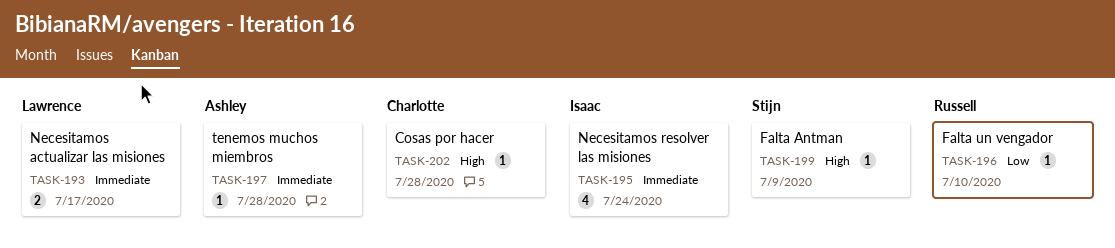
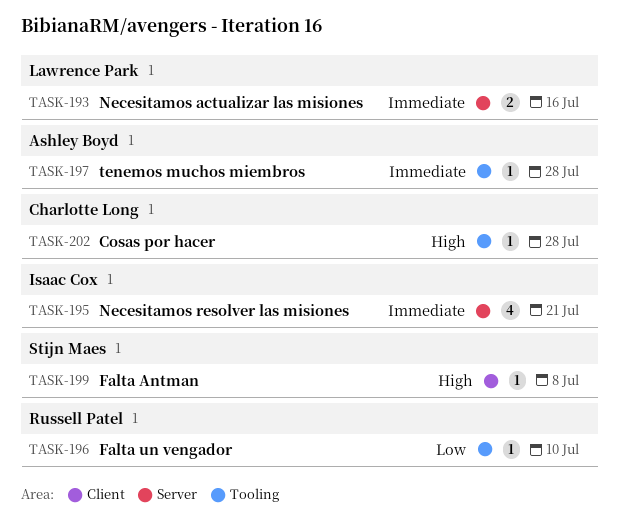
TASK-193, due: Jul 17 -> Jul 16
TASK-195, due: Jul 24 -> Jul 21
TASK-199, due: Jul 9 -> Jul 8

